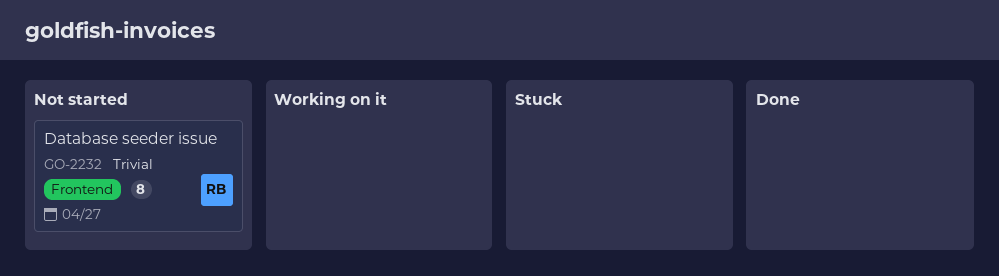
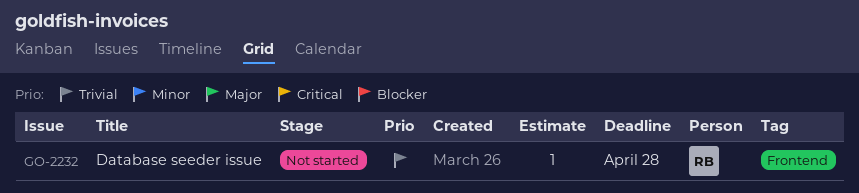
GO-2232, estimate: 8 -> 1
GO-2232, due: Apr 27 -> Apr 28

